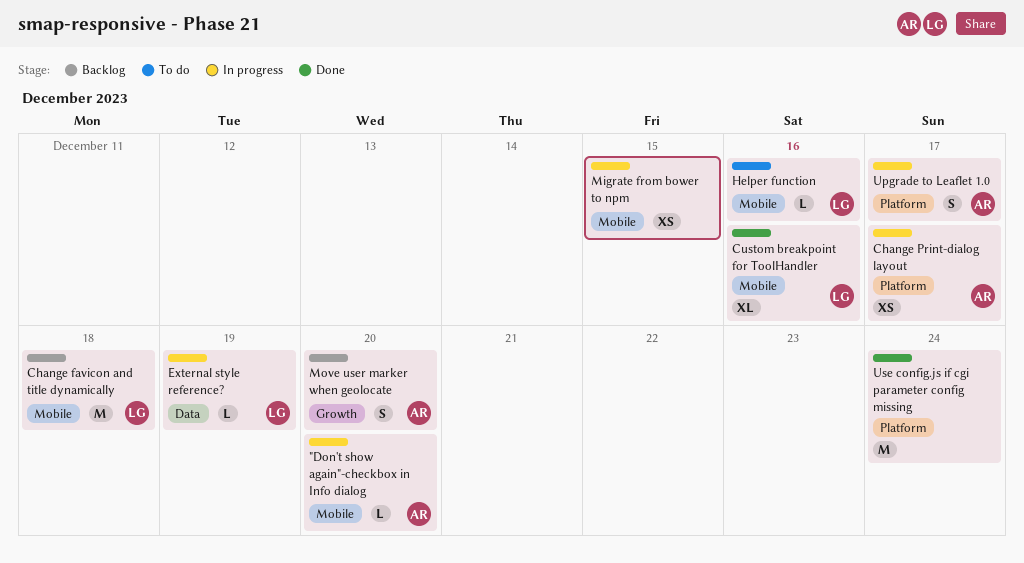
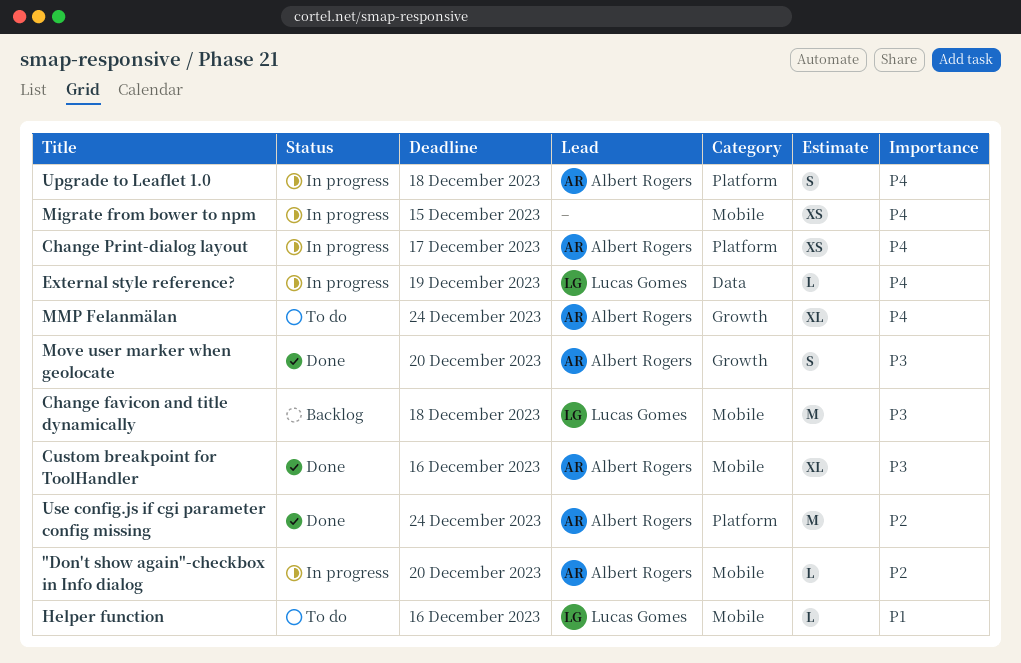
Custom breakpoint for ToolHandler, owner: Lucas Gomes -> Albert Rogers
MMP Felanmälan: none -> present
Move user marker when geolocate, status: Backlog -> Done
Upgrade to Leaflet 1.0, due: Dec 17 -> Dec 18
Use config.js if cgi parameter config missing, owner: none -> Albert Rogers

